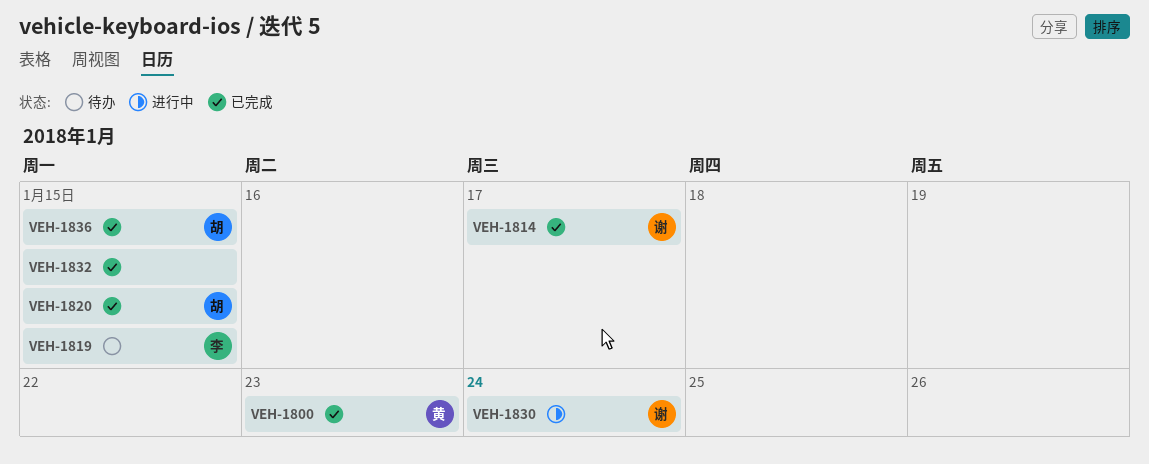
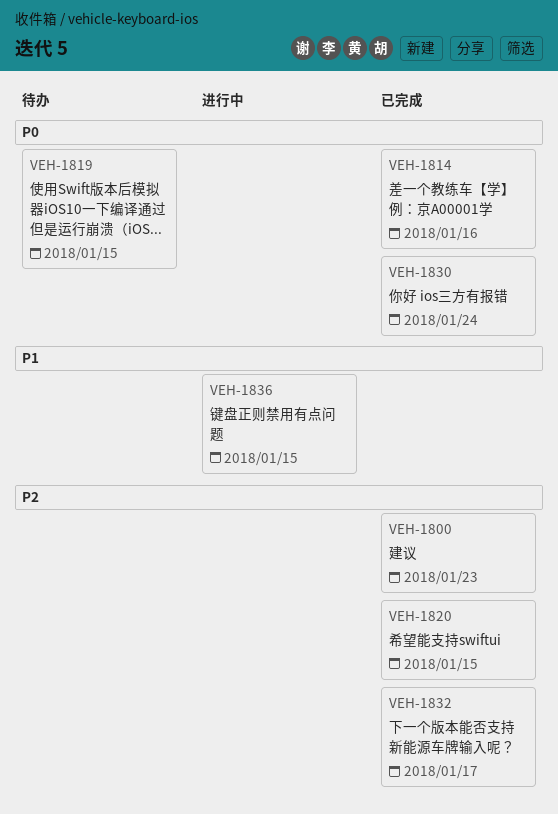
VEH-1814, due: Jan 17 -> Jan 16
VEH-1830, status: 进行中 -> 已完成
VEH-1832, due: Jan 15 -> Jan 17
VEH-1836, status: 已完成 -> 进行中

